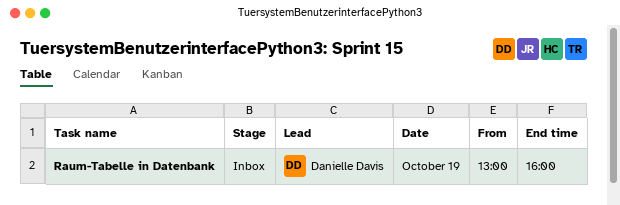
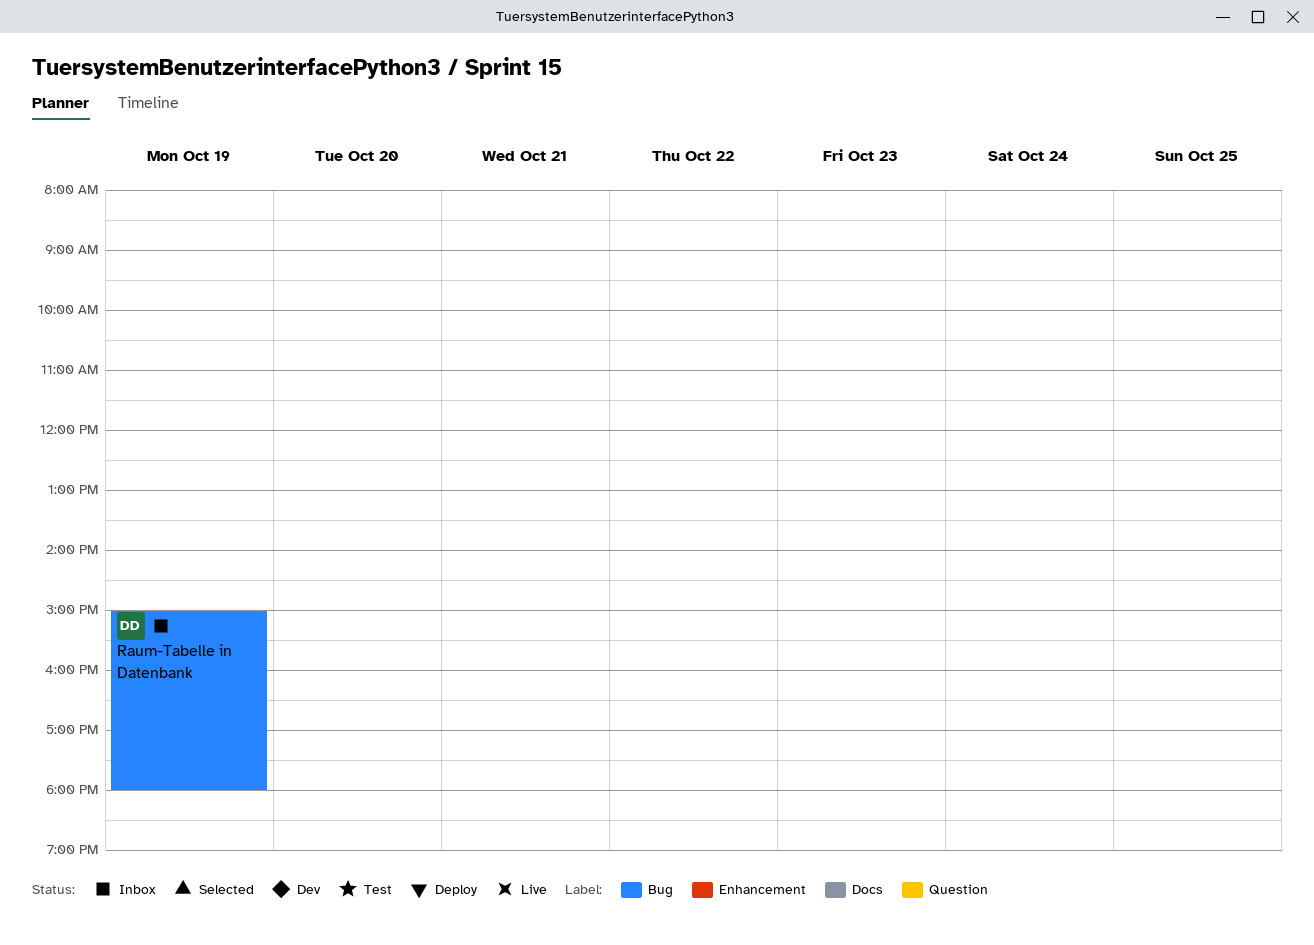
Raum-Tabelle in Datenbank, begins: 13:00 -> 15:00
Raum-Tabelle in Datenbank, ends: 16:00 -> 18:00

